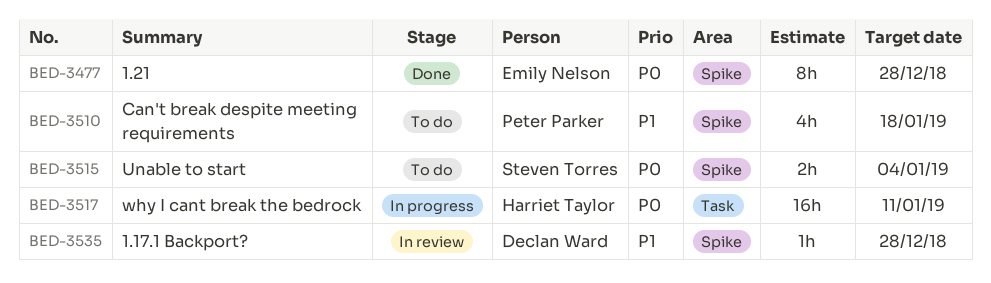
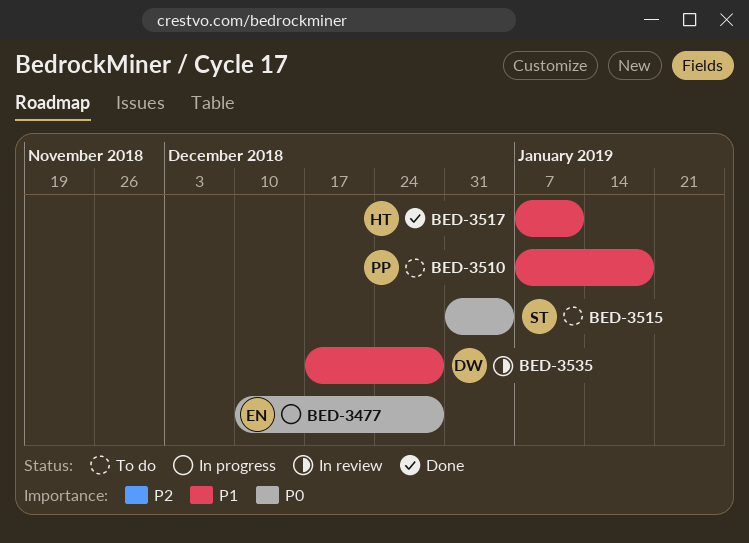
BED-3477, status: Done -> In progress
BED-3517, status: In progress -> Done
BED-3517, priority: P0 -> P1

